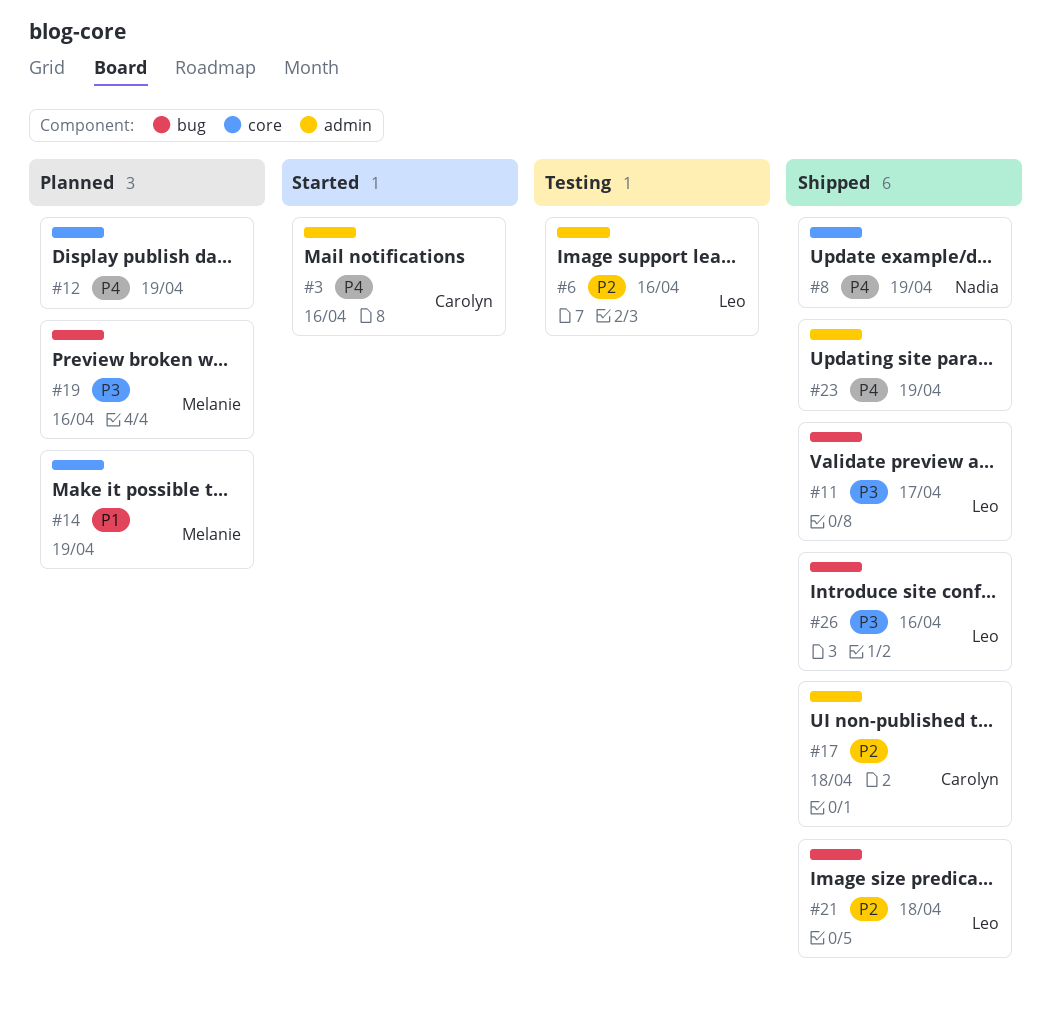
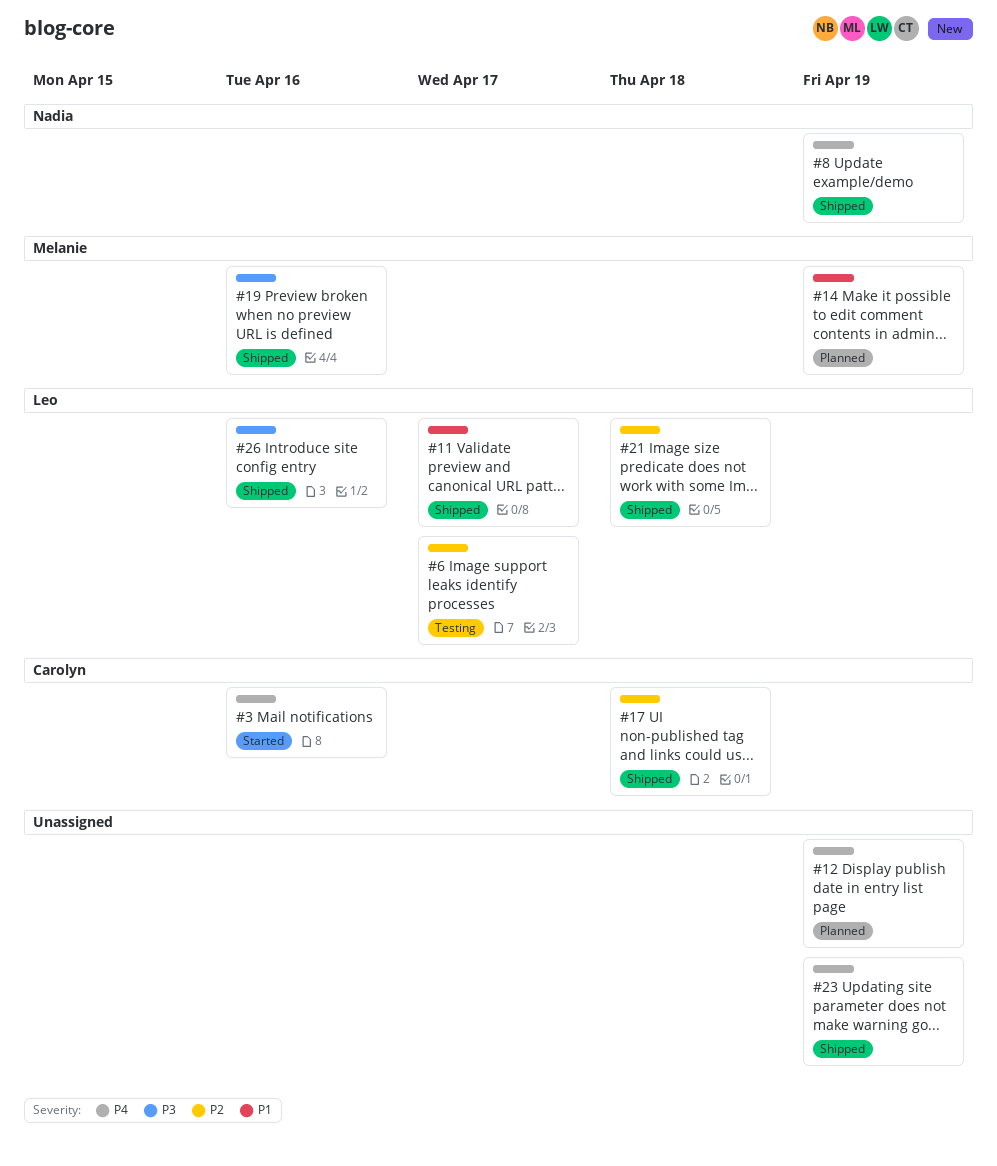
#6, due: Apr 16 -> Apr 17
#11, priority: P3 -> P1
#19, status: Planned -> Shipped

